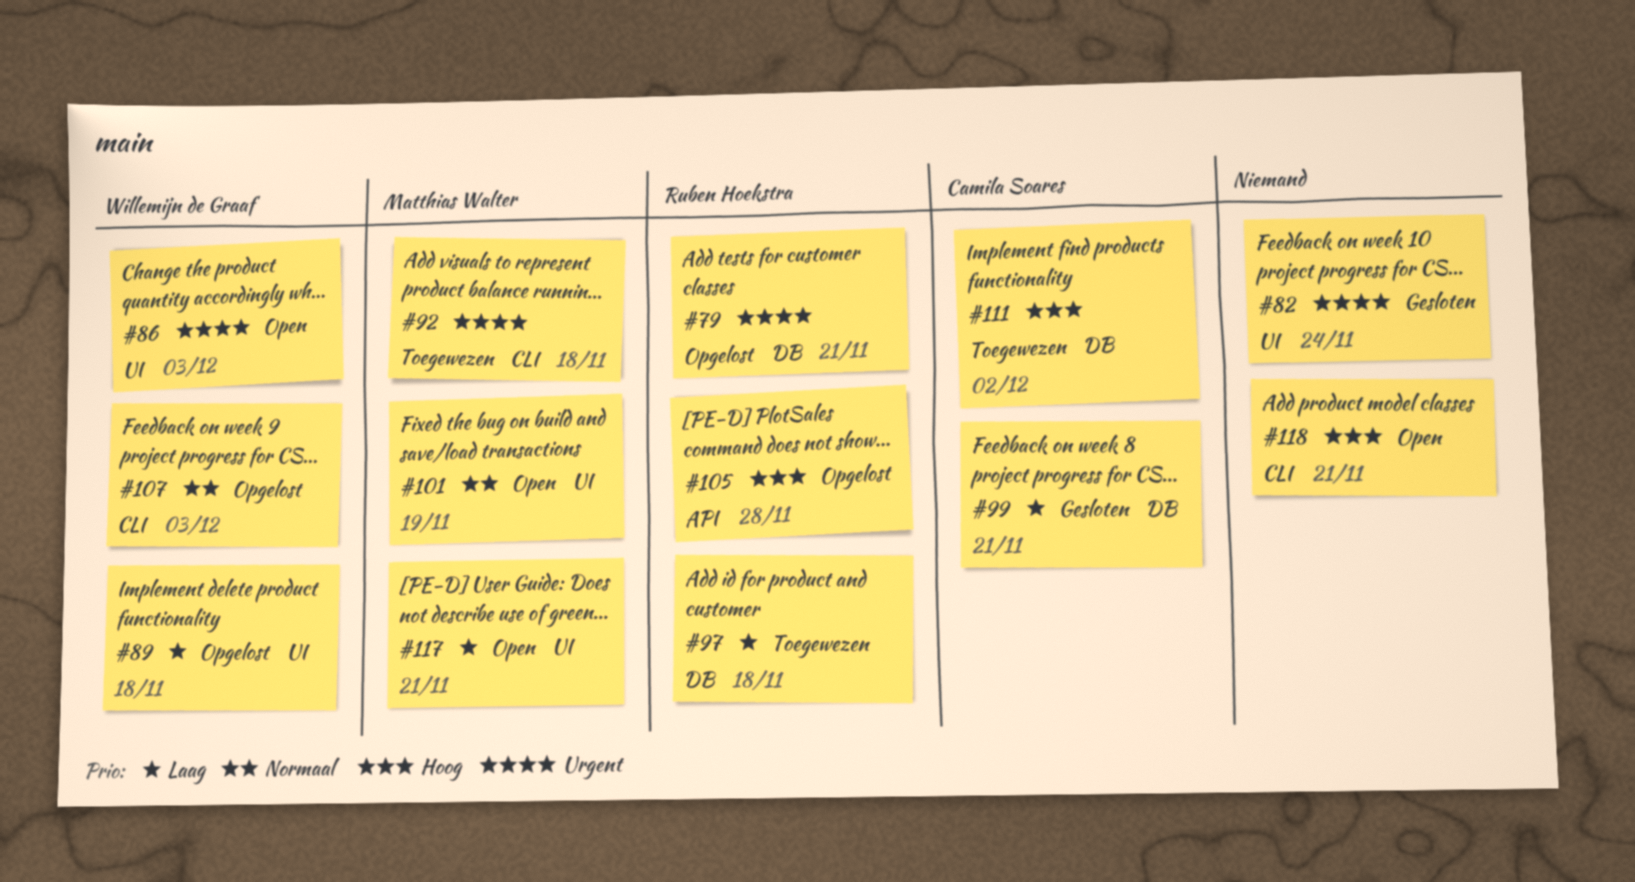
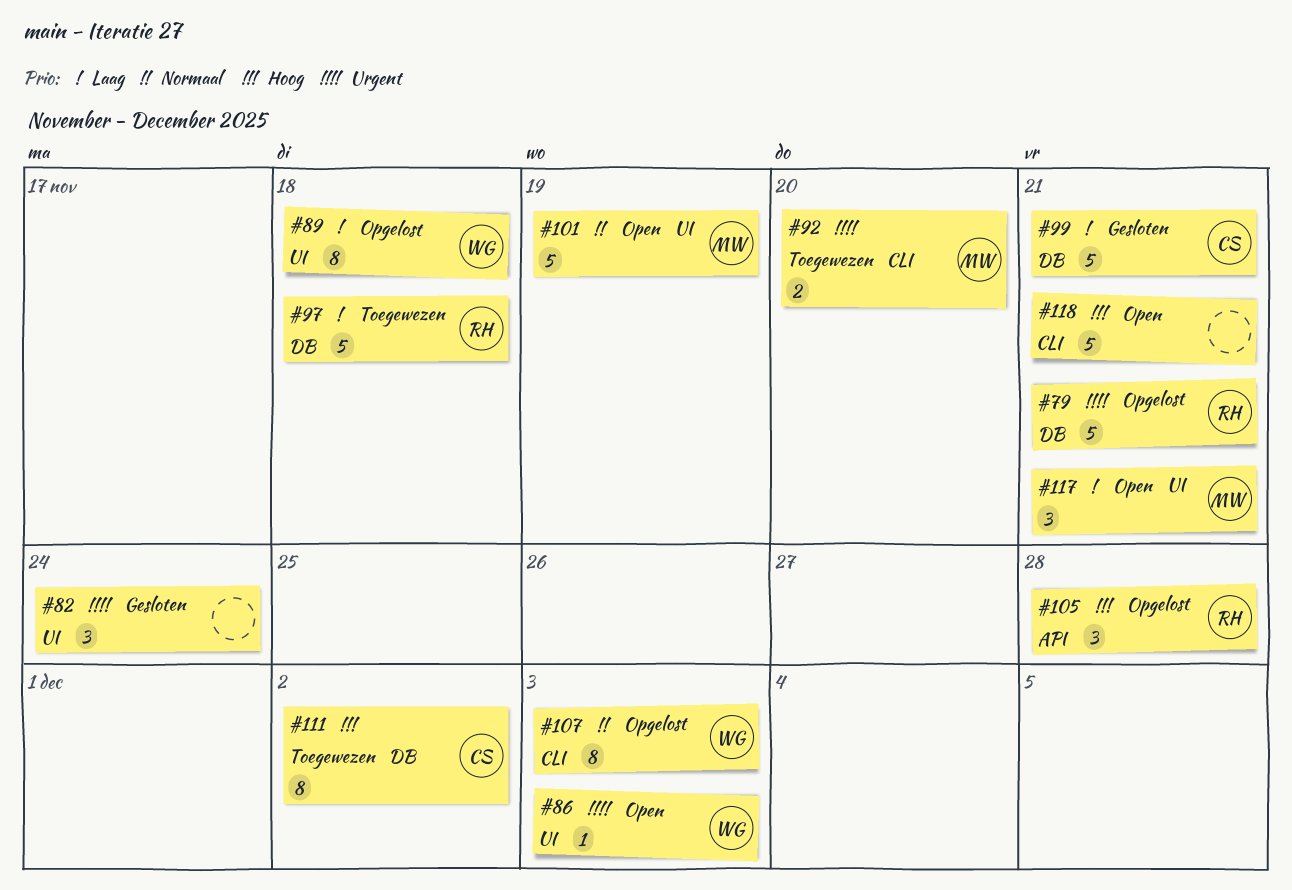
#92, due: Nov 18 -> Nov 20

